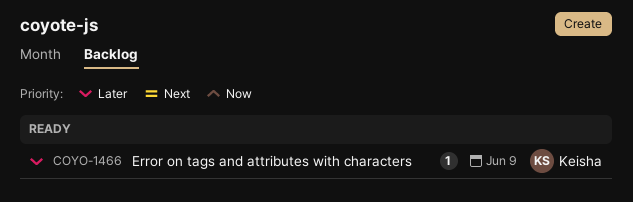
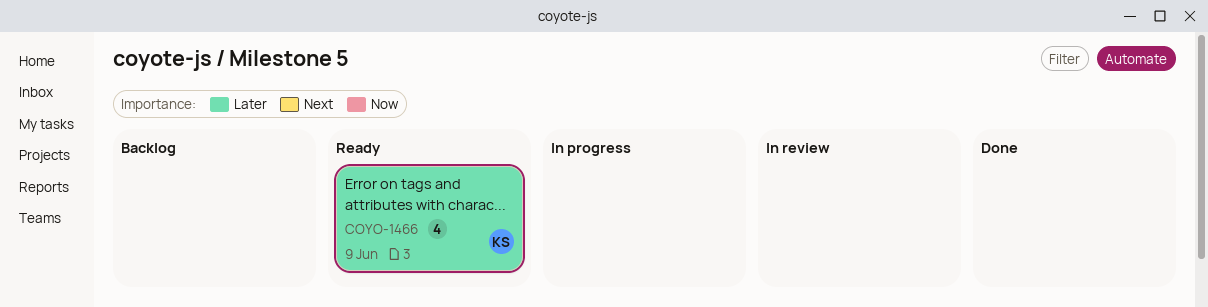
COYO-1466, estimate: 1 -> 4

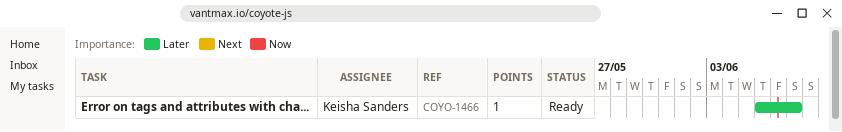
COYO-1466, estimate: 4 -> 1
COYO-1466, due: Jun 9 -> Jun 8

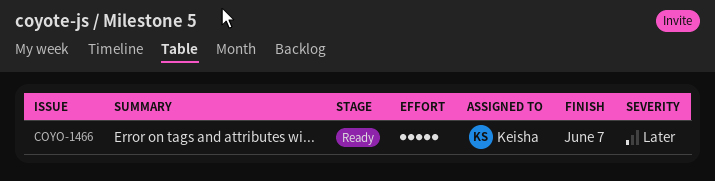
COYO-1466, estimate: 1 -> 5
COYO-1466, due: Jun 8 -> Jun 7

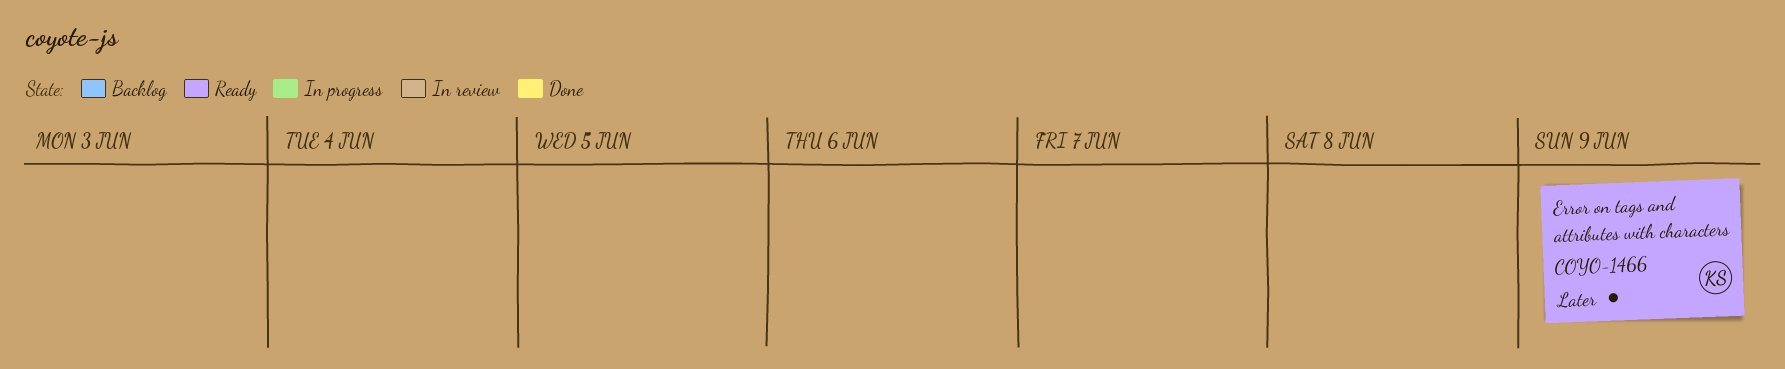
COYO-1466, estimate: 5 -> 1
COYO-1466, due: Jun 7 -> Jun 9

